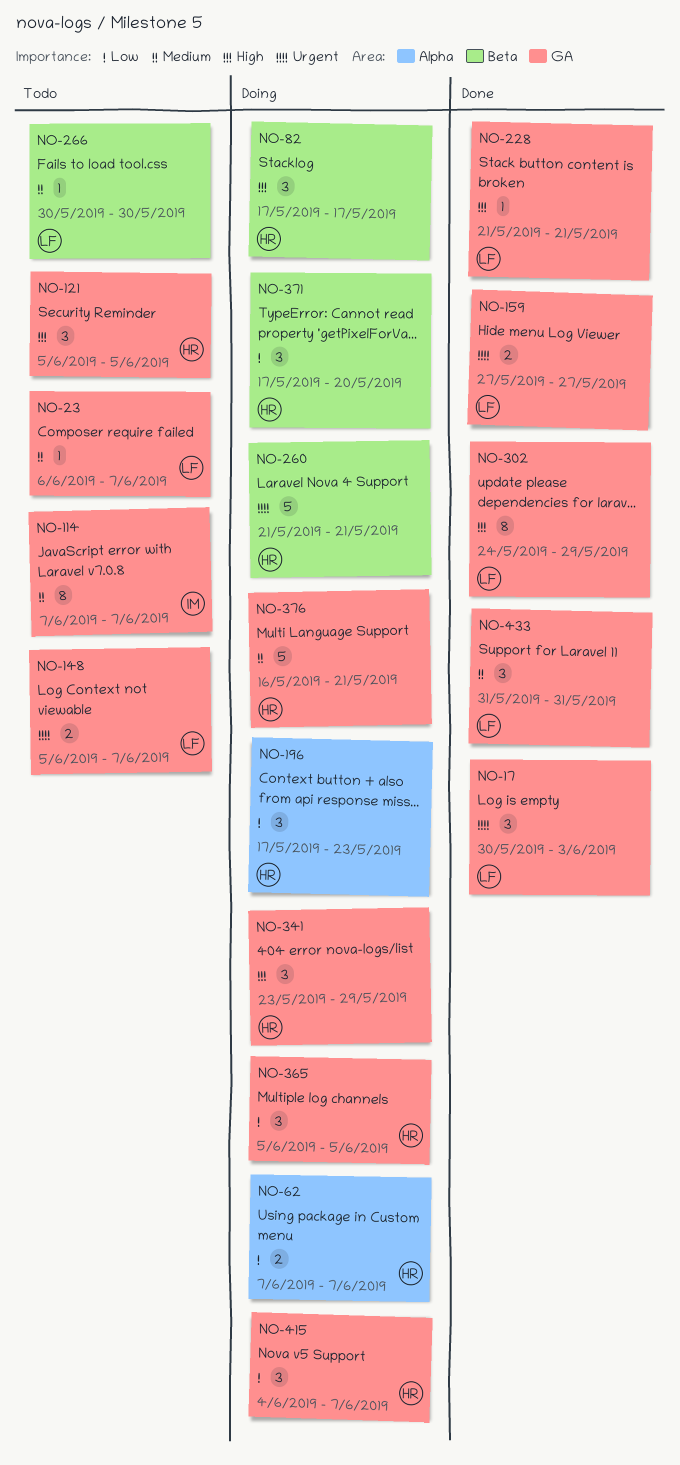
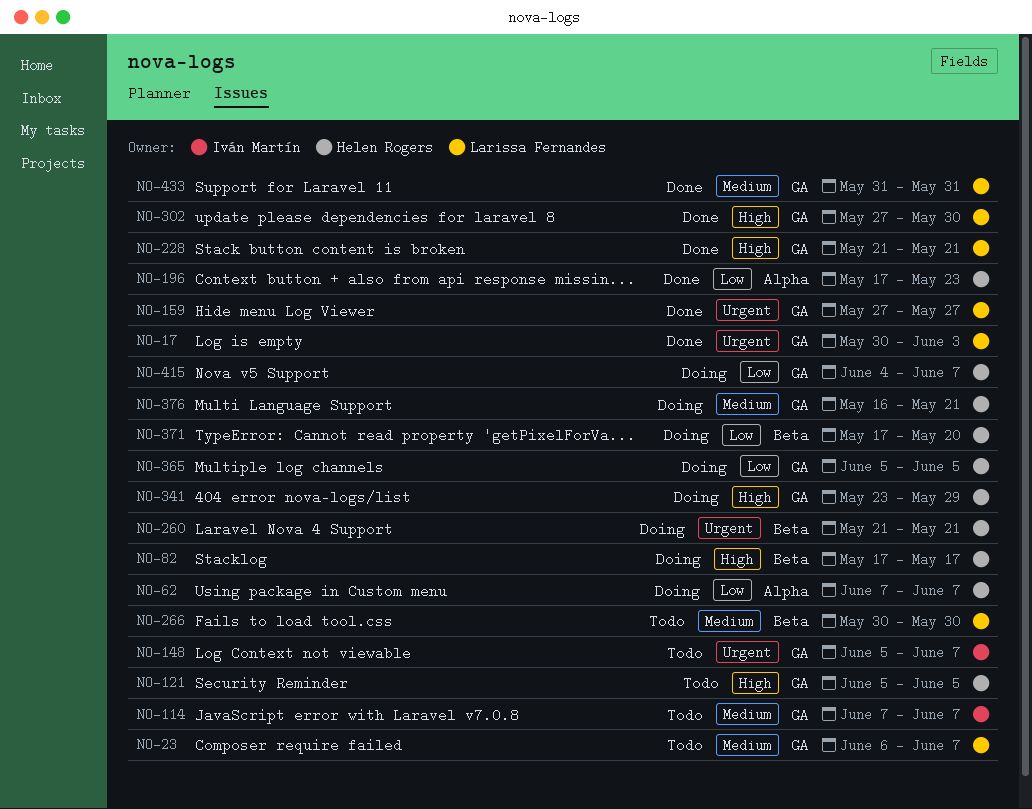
NO-148, owner: Larissa Fernandes -> Iván Martín
NO-196, status: Doing -> Done
NO-302, start: May 24 -> May 27
NO-302, due: May 29 -> May 30

